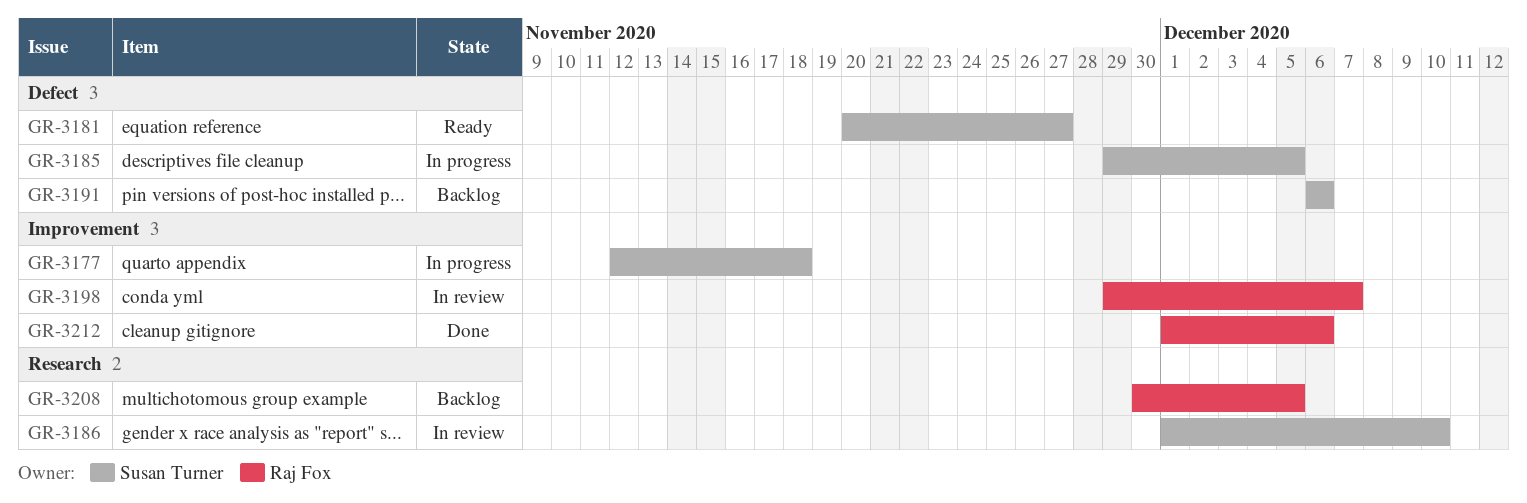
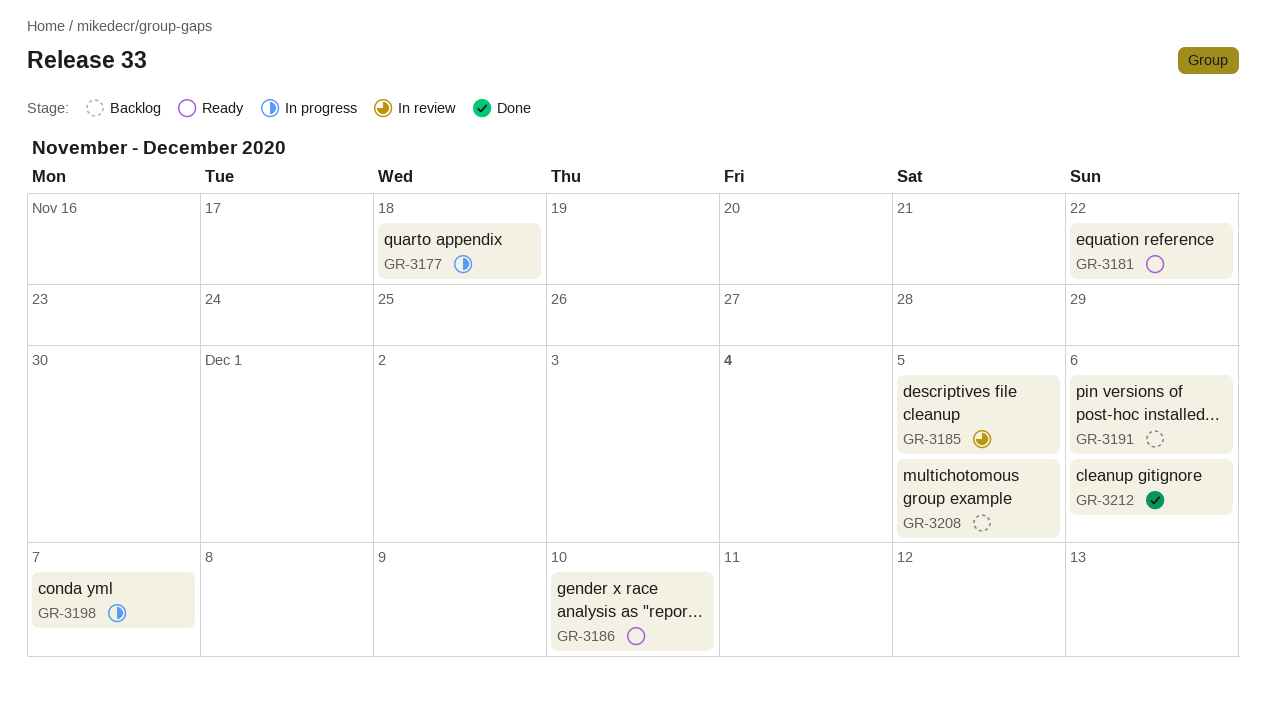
GR-3181, due: Nov 27 -> Nov 22
GR-3185, status: In progress -> In review
GR-3186, status: In review -> Ready
GR-3198, status: In review -> In progress

